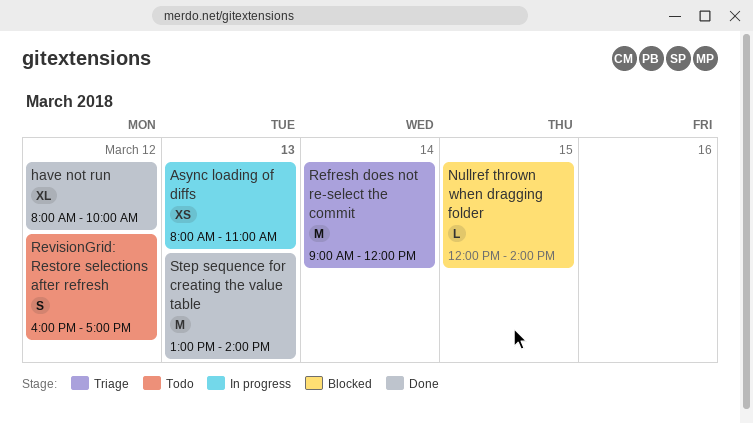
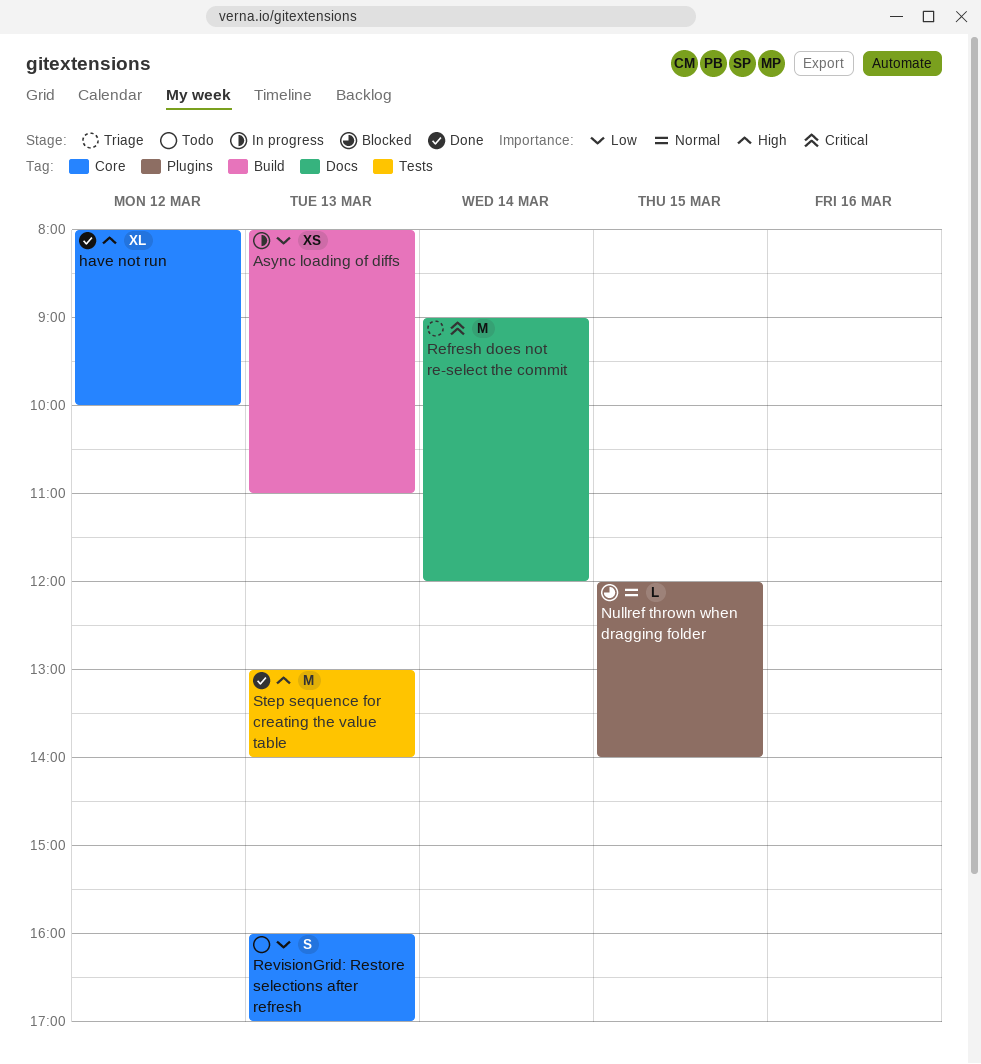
RevisionGrid: Restore selections after refresh, day: Mar 12 -> Mar 13

